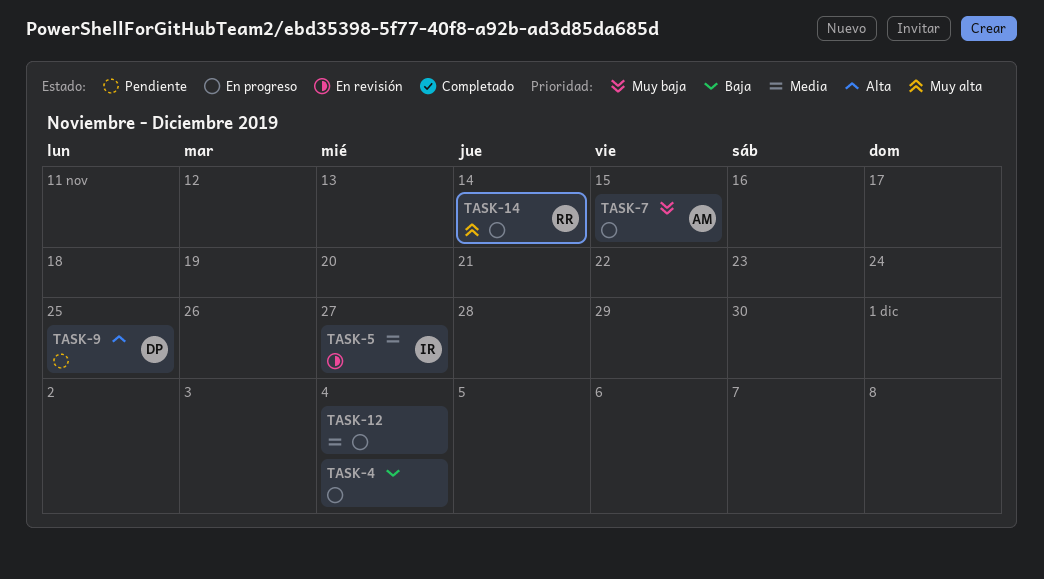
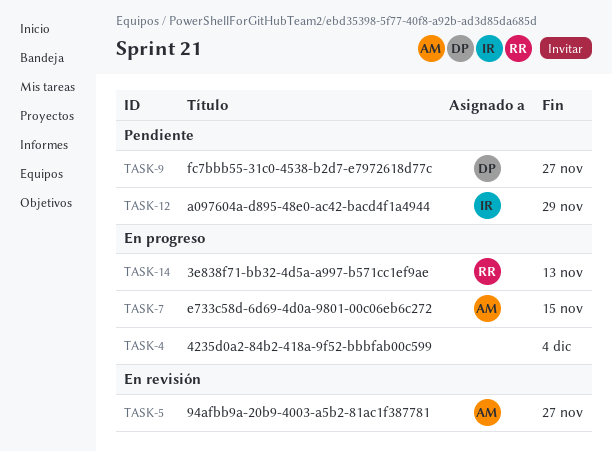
TASK-5, owner: IR -> AM
TASK-9, due: Nov 25 -> Nov 27
TASK-12, status: En progreso -> Pendiente
TASK-12, owner: none -> IR
TASK-12, due: Dec 4 -> Nov 29
TASK-14, due: Nov 14 -> Nov 13

